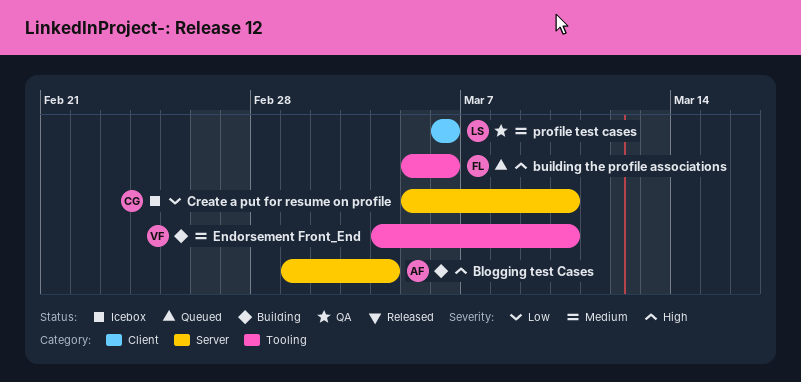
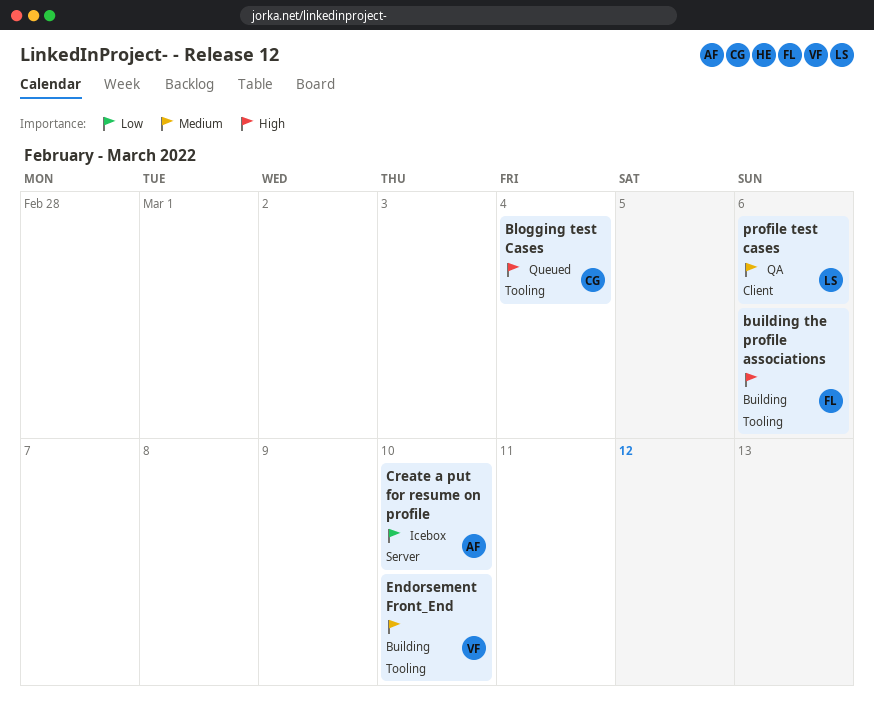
Blogging test Cases, status: Building -> Queued
Blogging test Cases, owner: AF -> CG
Blogging test Cases, label: Server -> Tooling
building the profile associations, status: Queued -> Building
Create a put for resume on profile, owner: CG -> AF

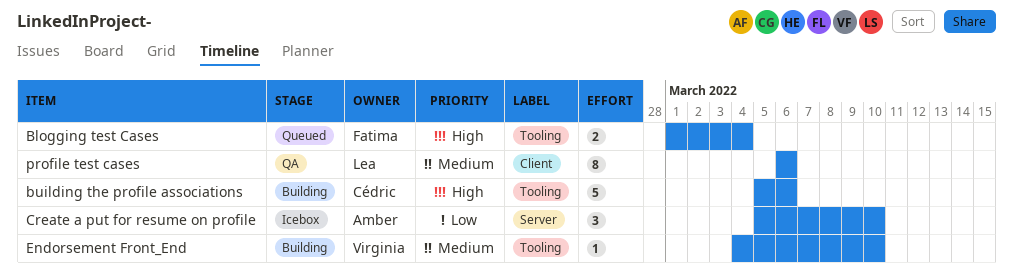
Blogging test Cases, owner: Cédric -> Fatima
building the profile associations, owner: Fatima -> Cédric

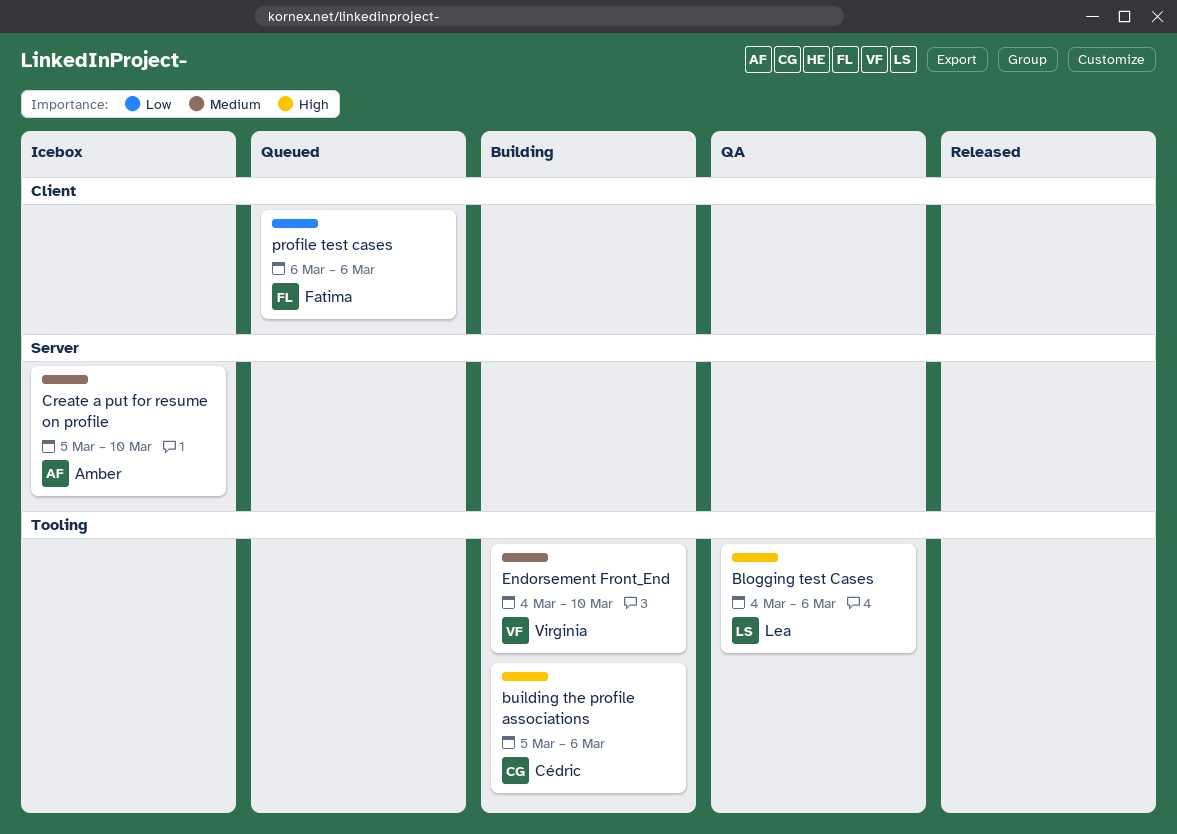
Blogging test Cases, status: Queued -> QA
Blogging test Cases, owner: Fatima -> Lea
Blogging test Cases, start: Mar 1 -> Mar 4
Blogging test Cases, due: Mar 4 -> Mar 6
Create a put for resume on profile, priority: Low -> Medium
profile test cases, status: QA -> Queued
profile test cases, owner: Lea -> Fatima
profile test cases, priority: Medium -> Low

